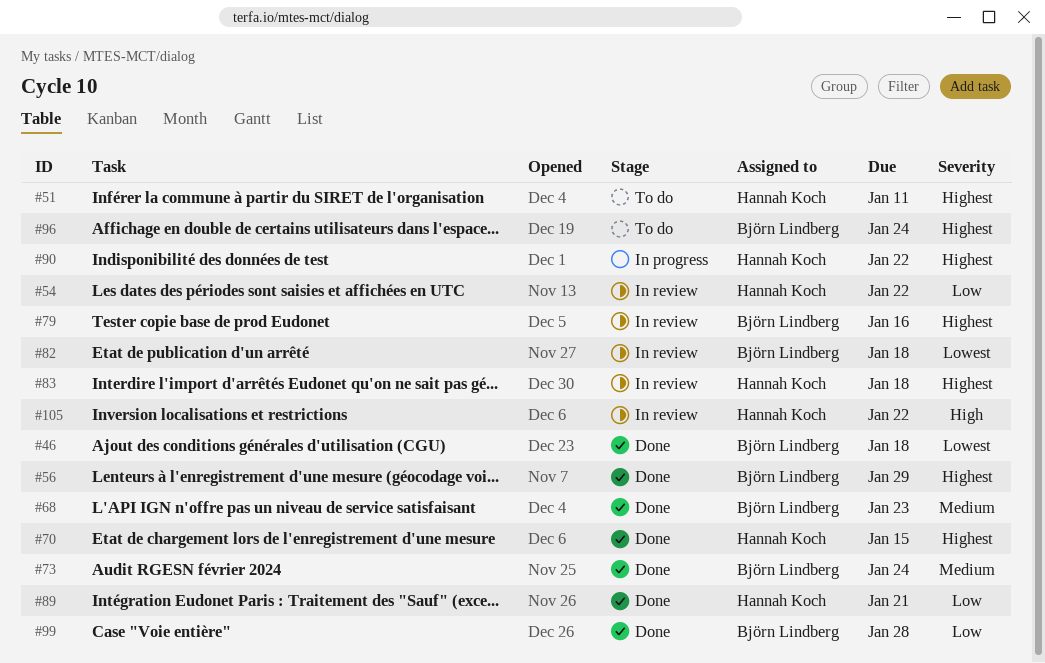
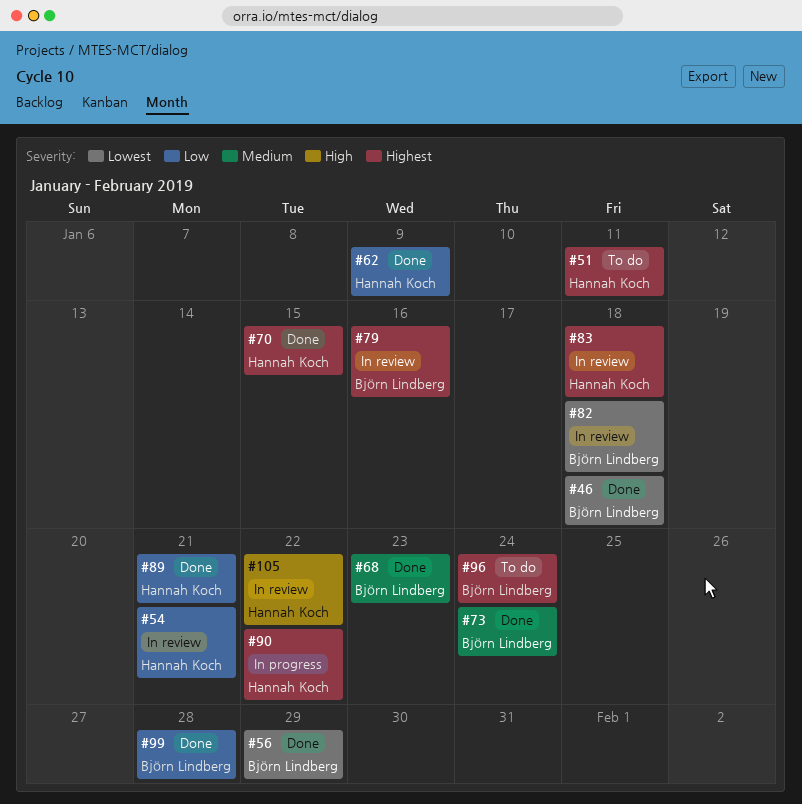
#54, due: Jan 22 -> Jan 21
#56, priority: Highest -> Lowest
#62: none -> present

